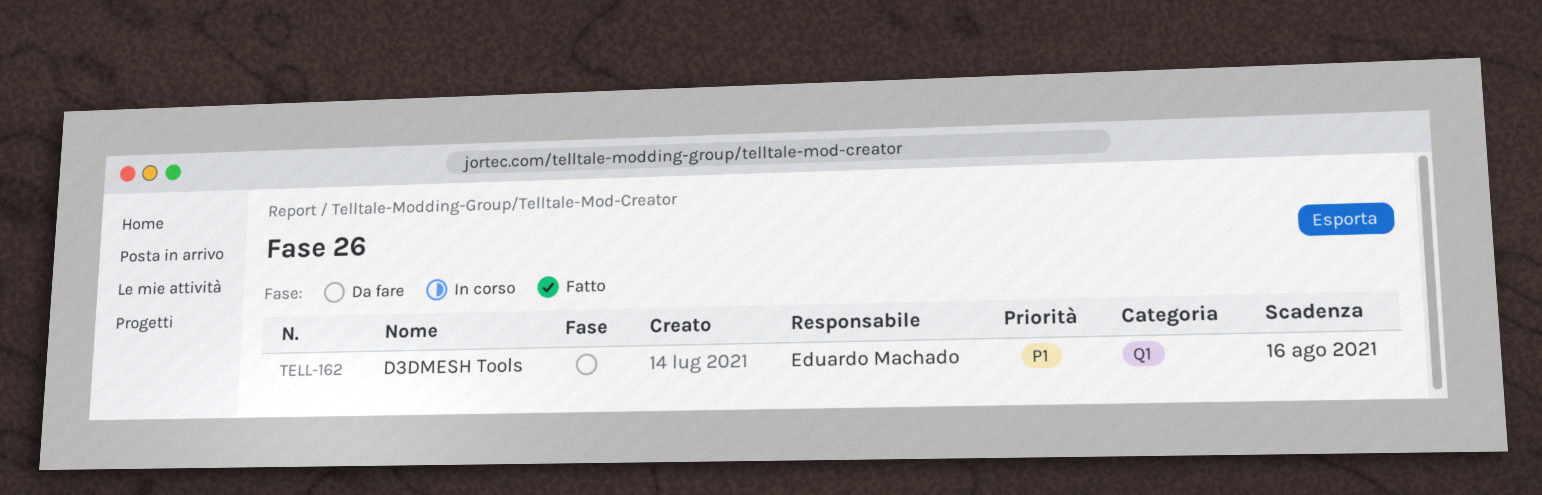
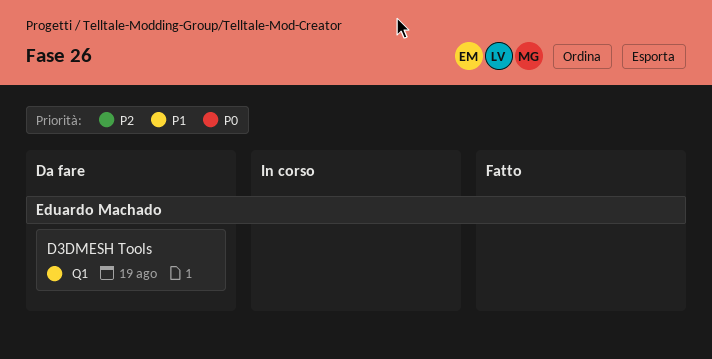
D3DMESH Tools, due: Aug 16 -> Aug 19

